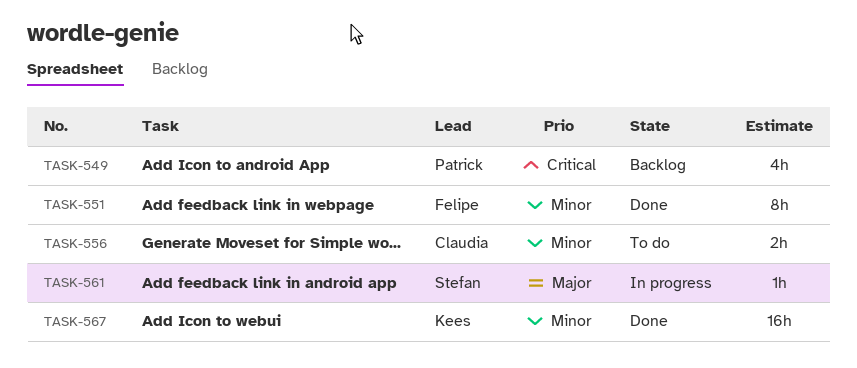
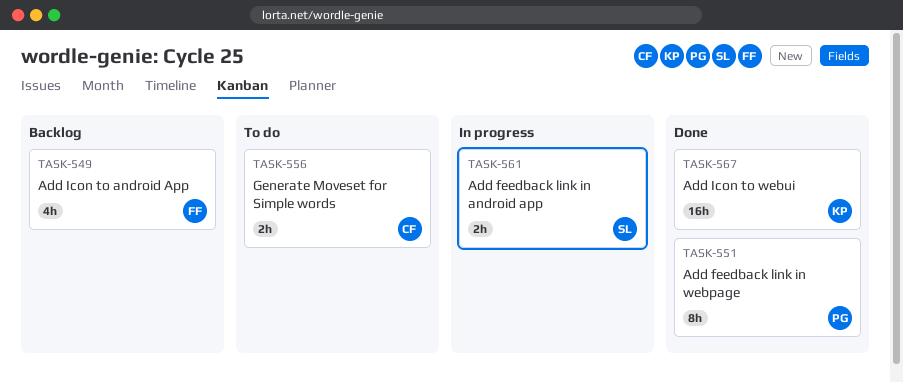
TASK-549, owner: Patrick -> Felipe
TASK-551, owner: Felipe -> Patrick
TASK-561, estimate: 1h -> 2h

